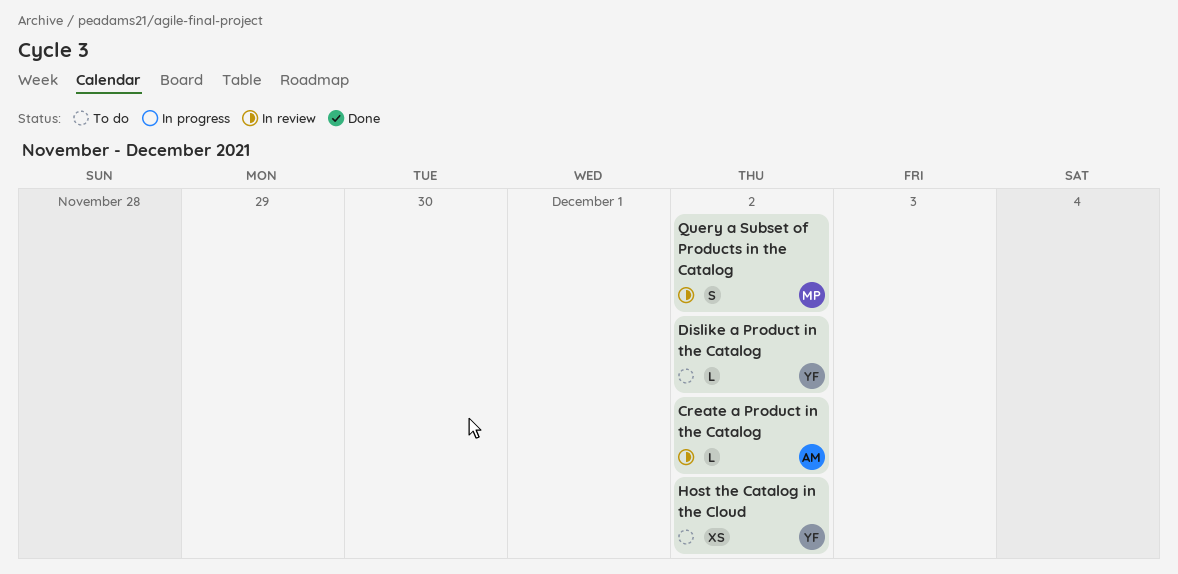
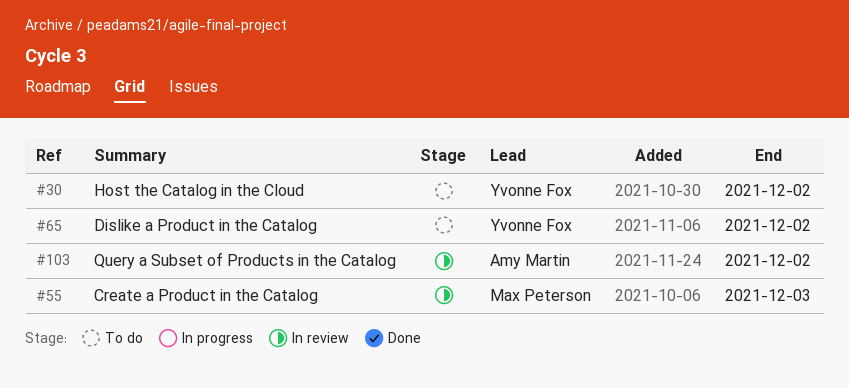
Create a Product in the Catalog, owner: Amy Martin -> Max Peterson
Create a Product in the Catalog, due: Dec 2 -> Dec 3
Query a Subset of Products in the Catalog, owner: Max Peterson -> Amy Martin

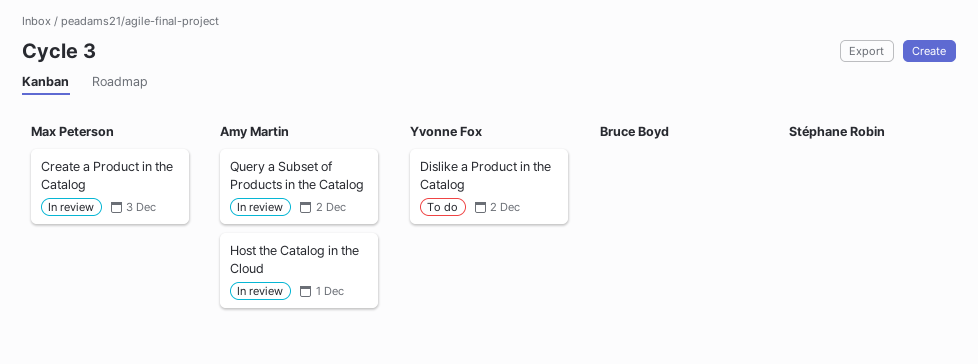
Host the Catalog in the Cloud, status: To do -> In review
Host the Catalog in the Cloud, owner: Yvonne Fox -> Amy Martin
Host the Catalog in the Cloud, due: Dec 2 -> Dec 1

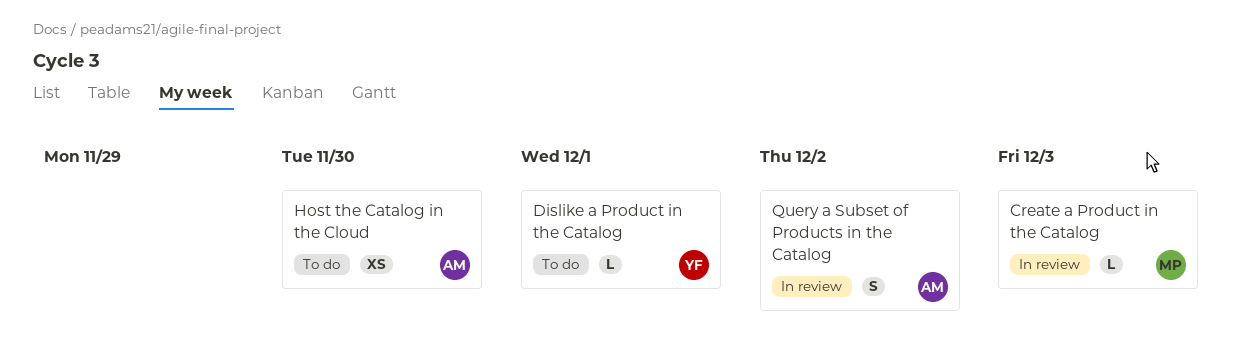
Dislike a Product in the Catalog, due: Dec 2 -> Dec 1
Host the Catalog in the Cloud, status: In review -> To do
Host the Catalog in the Cloud, due: Dec 1 -> Nov 30

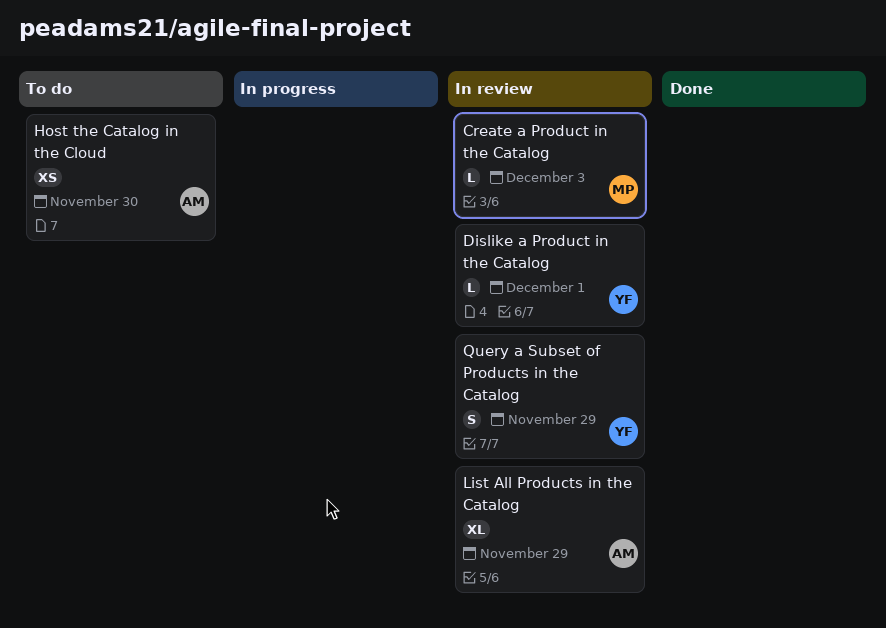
Dislike a Product in the Catalog, status: To do -> In review
List All Products in the Catalog: none -> present
Query a Subset of Products in the Catalog, owner: AM -> YF
Query a Subset of Products in the Catalog, due: Dec 2 -> Nov 29

